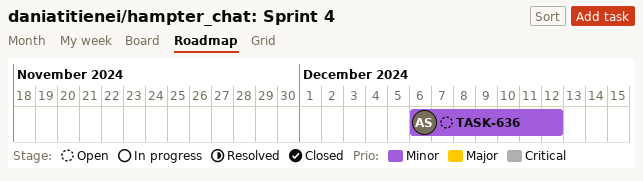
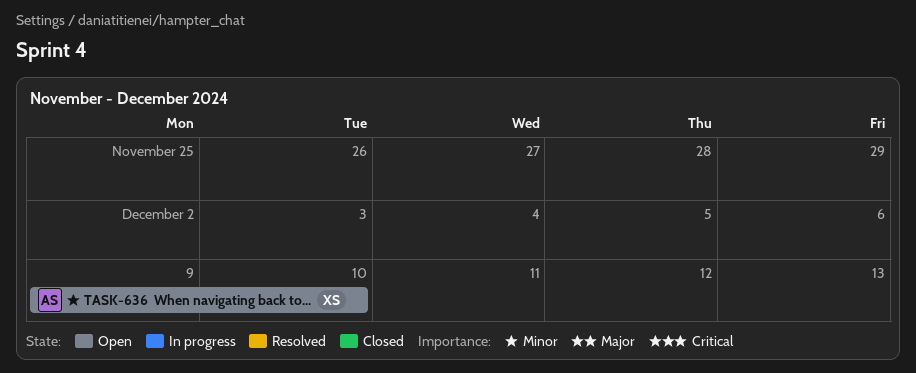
TASK-636, start: Dec 6 -> Dec 9
TASK-636, due: Dec 12 -> Dec 10

